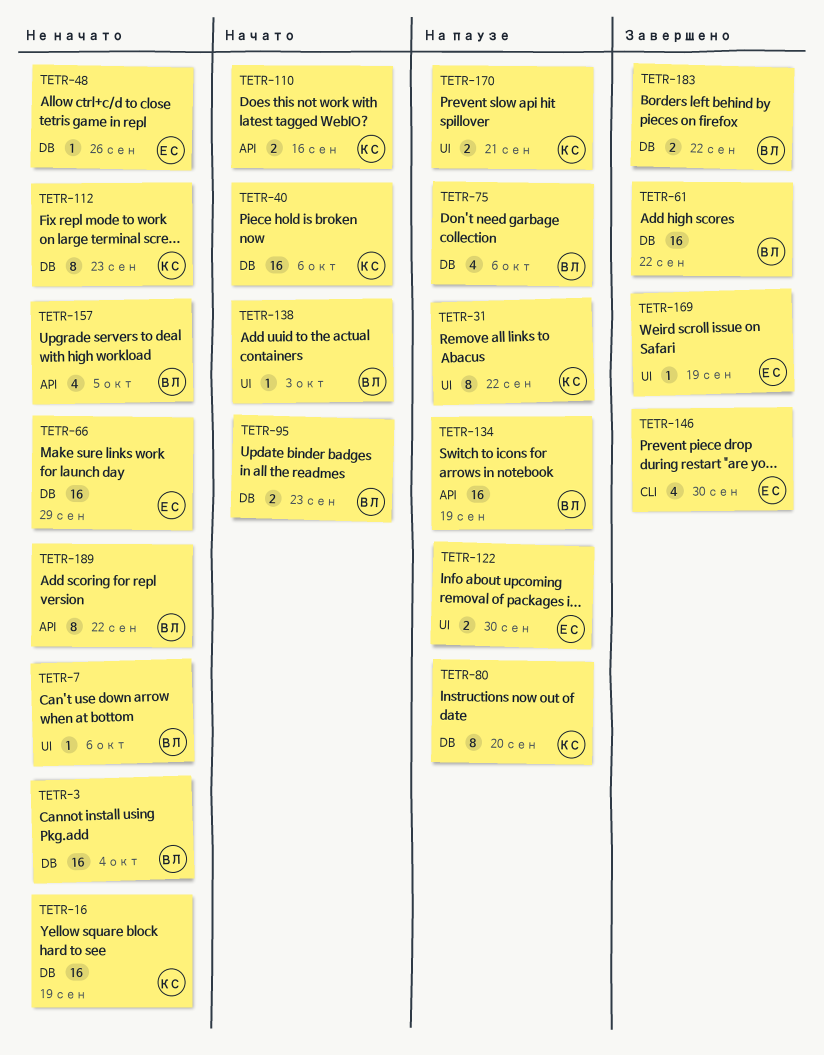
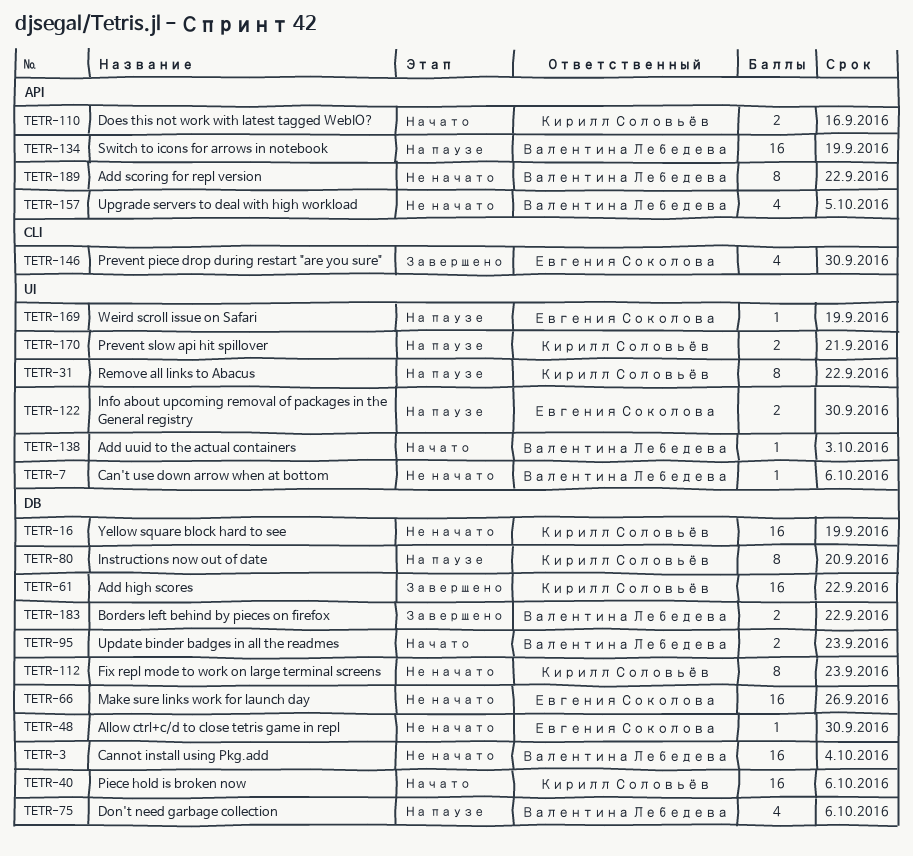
TETR-48, due: Sep 26 -> Sep 30
TETR-61, owner: Валентина Лебедева -> Кирилл Соловьёв
TETR-66, due: Sep 29 -> Sep 26
TETR-169, status: Завершено -> На паузе

